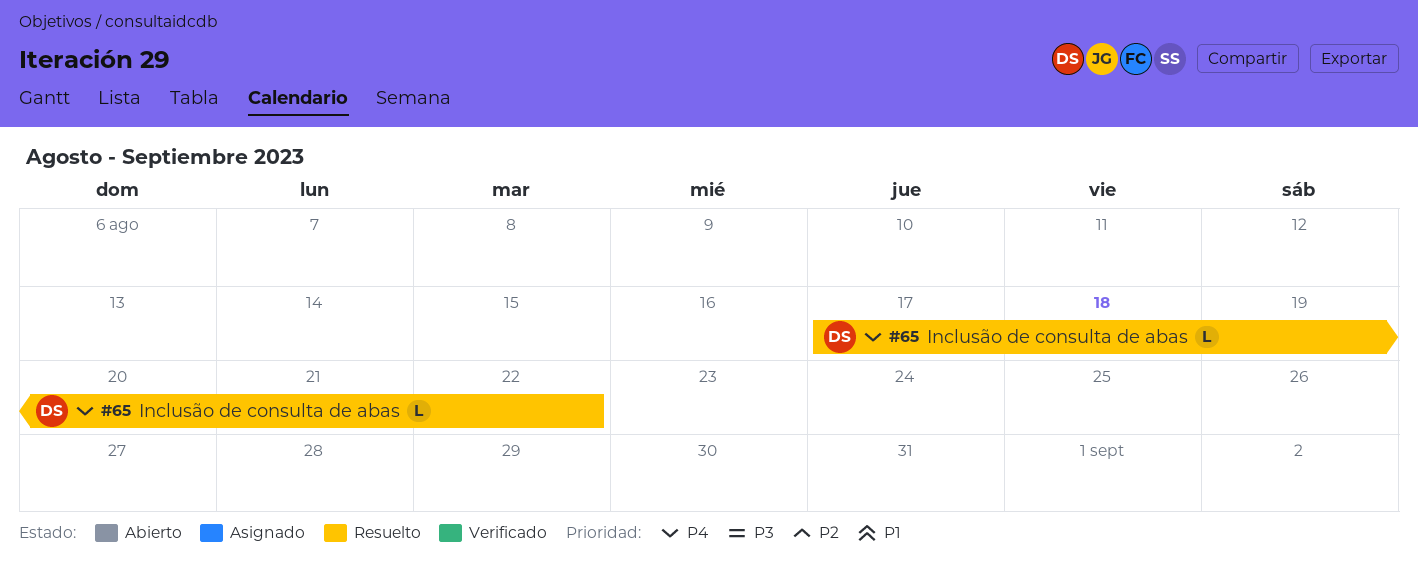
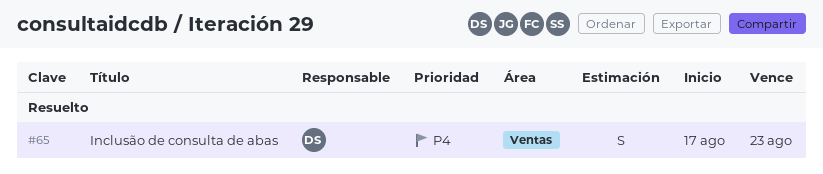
#65, estimate: L -> S
#65, due: Aug 22 -> Aug 23

